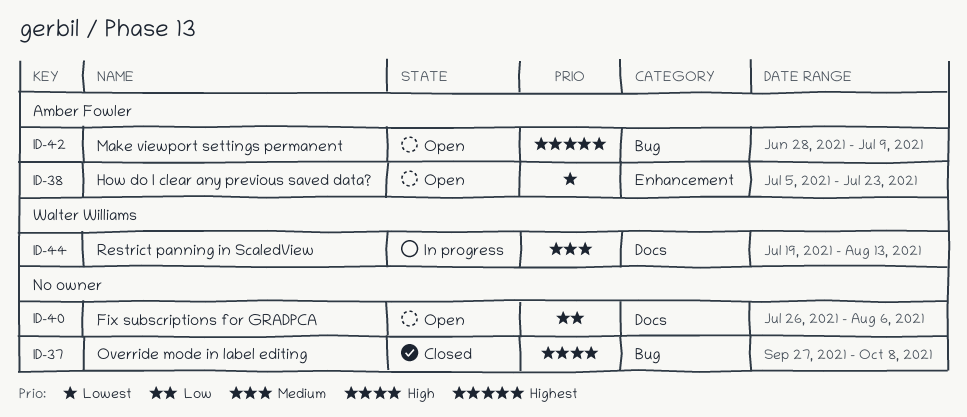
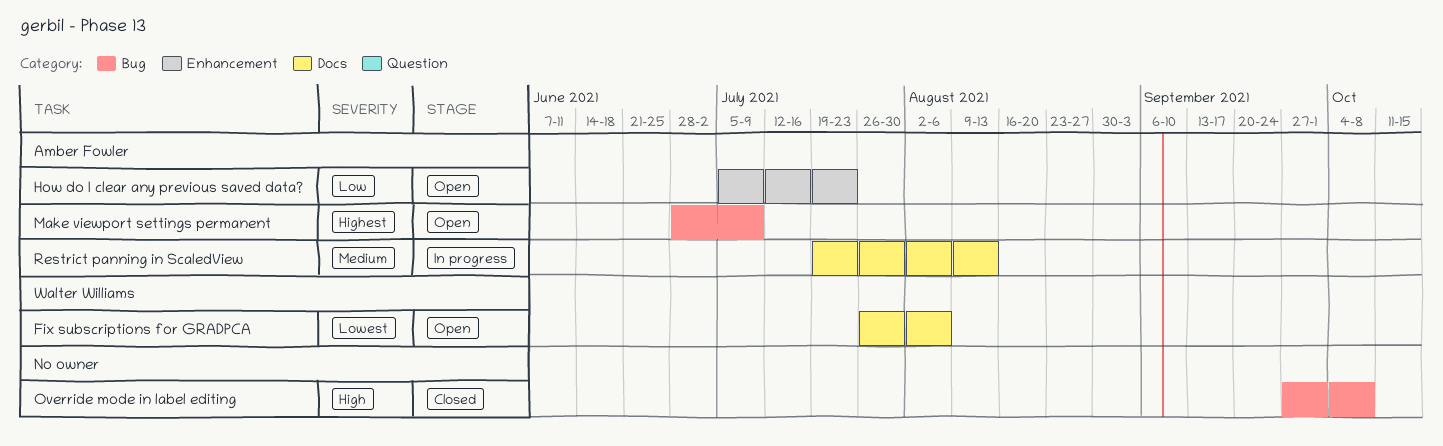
Fix subscriptions for GRADPCA, owner: none -> Walter Williams
Fix subscriptions for GRADPCA, priority: Low -> Lowest
How do I clear any previous saved data?, priority: Lowest -> Low
Restrict panning in ScaledView, owner: Walter Williams -> Amber Fowler

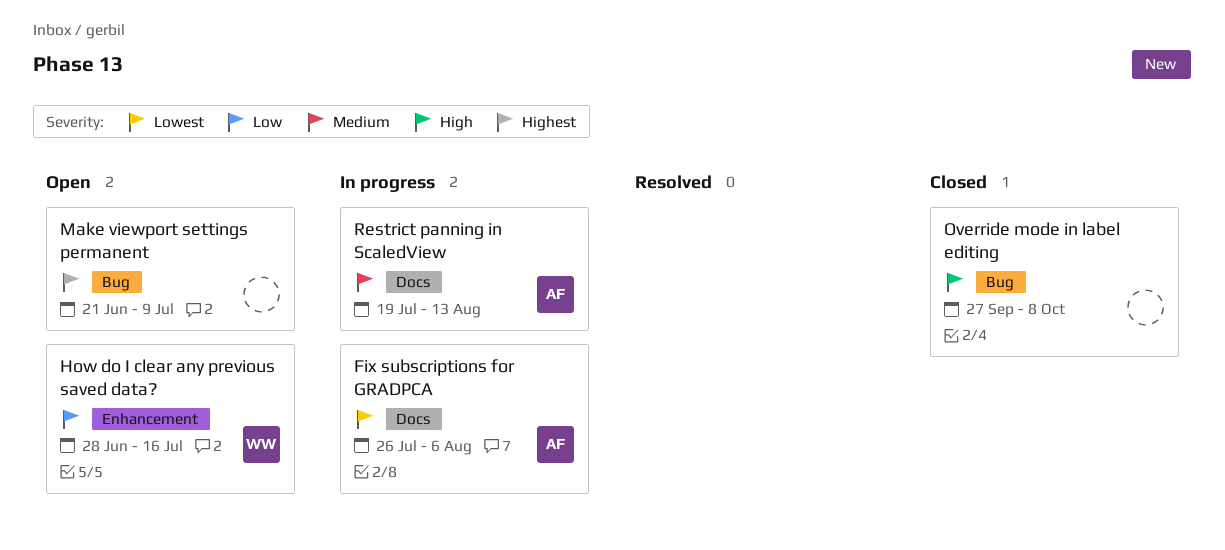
Fix subscriptions for GRADPCA, status: Open -> In progress
Fix subscriptions for GRADPCA, owner: Walter Williams -> Amber Fowler
How do I clear any previous saved data?, owner: Amber Fowler -> Walter Williams
How do I clear any previous saved data?, start: Jul 5 -> Jun 28
How do I clear any previous saved data?, due: Jul 23 -> Jul 16
Make viewport settings permanent, owner: Amber Fowler -> none
Make viewport settings permanent, start: Jun 28 -> Jun 21

